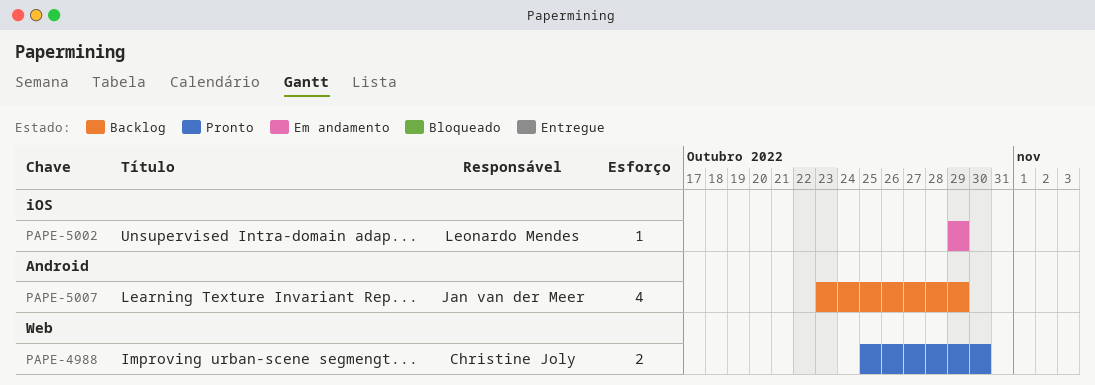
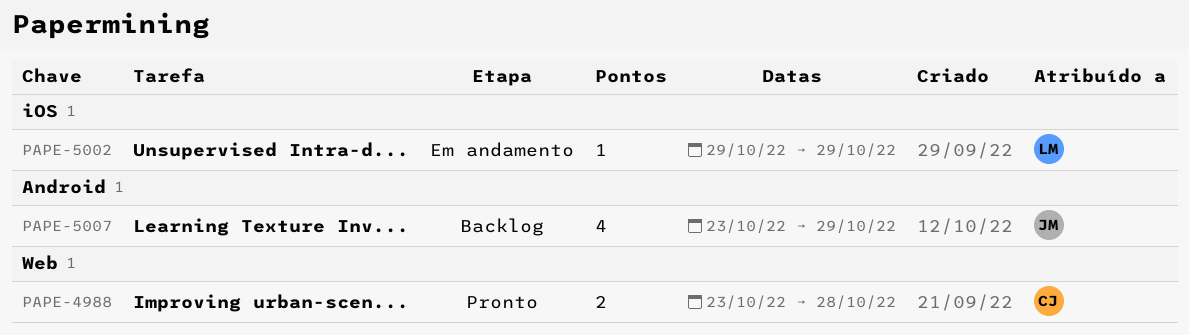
PAPE-4988, start: Oct 25 -> Oct 23
PAPE-4988, due: Oct 30 -> Oct 28

